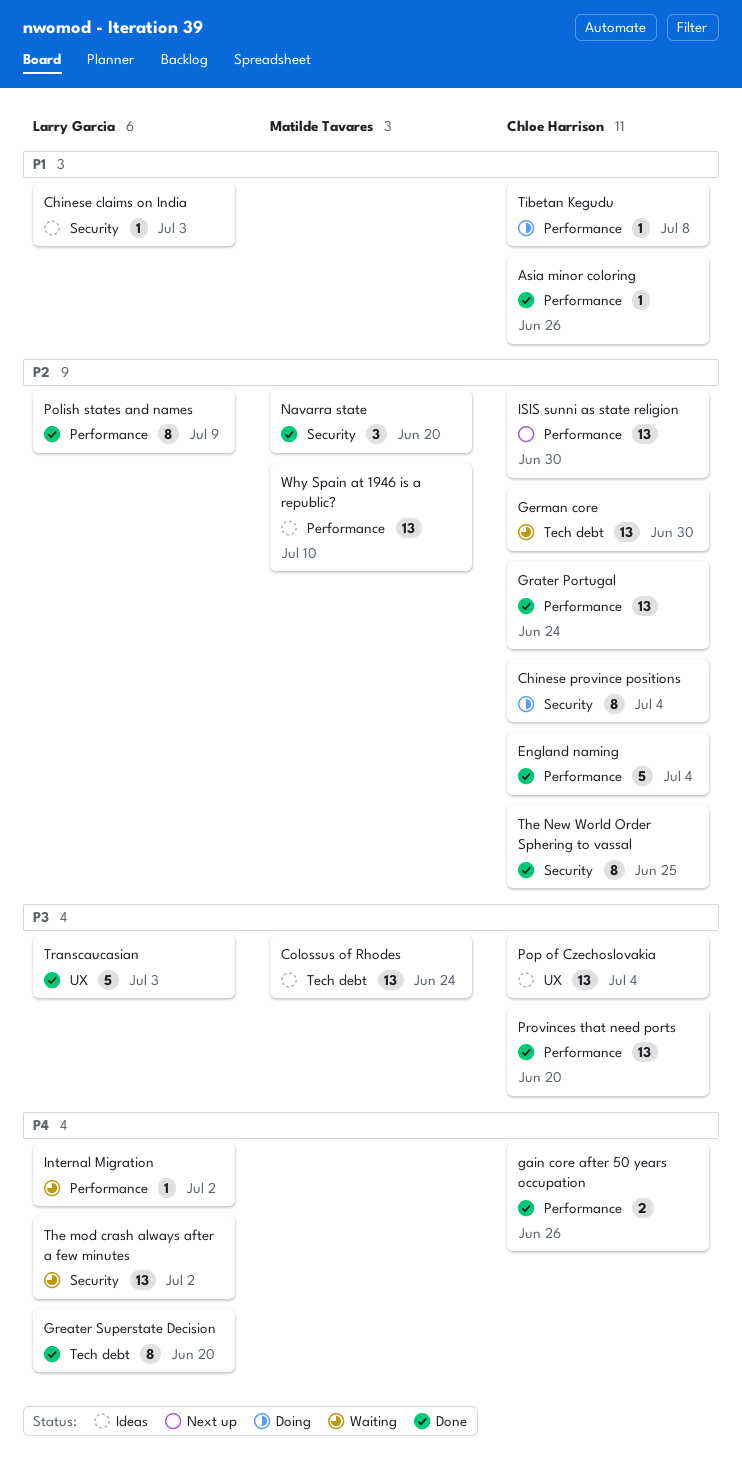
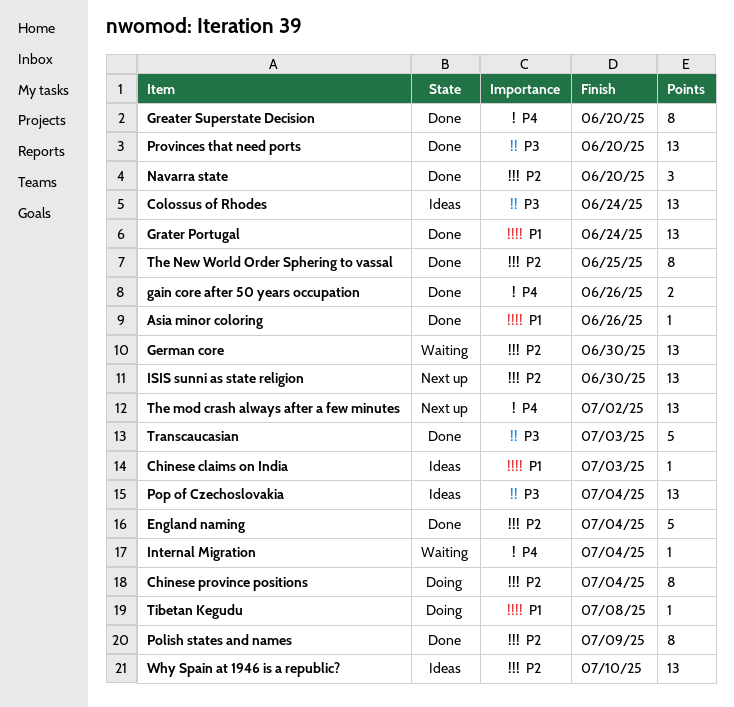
Grater Portugal, priority: P2 -> P1
Internal Migration, due: Jul 2 -> Jul 4
The mod crash always after a few minutes, status: Waiting -> Next up

